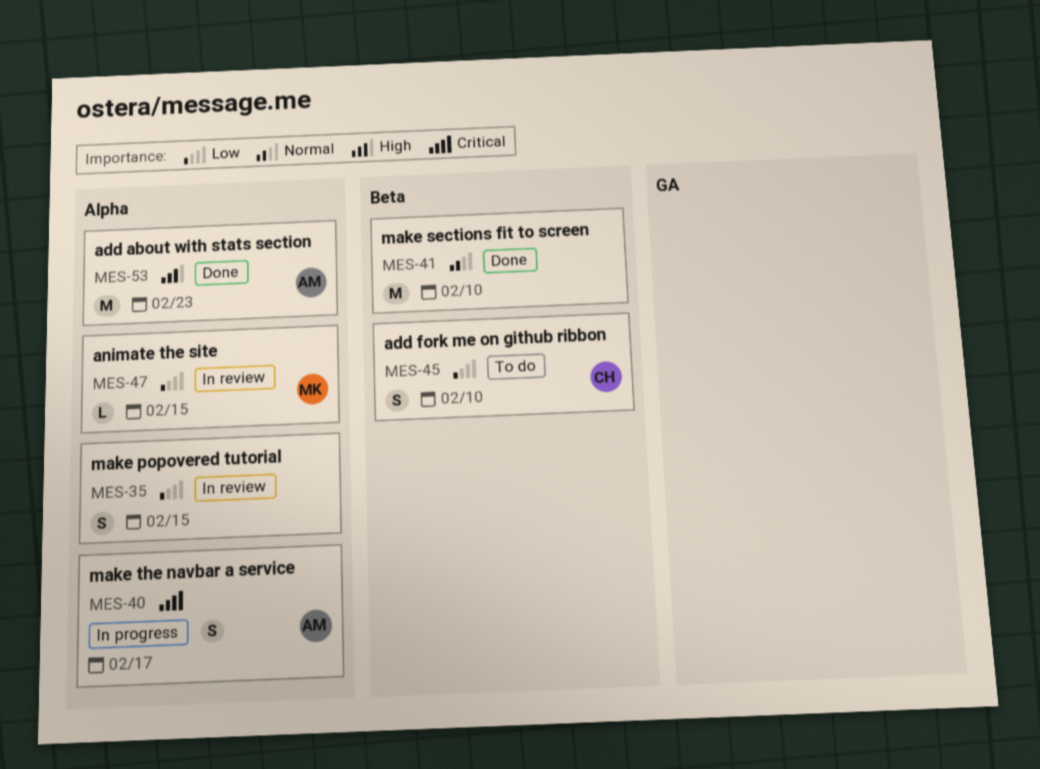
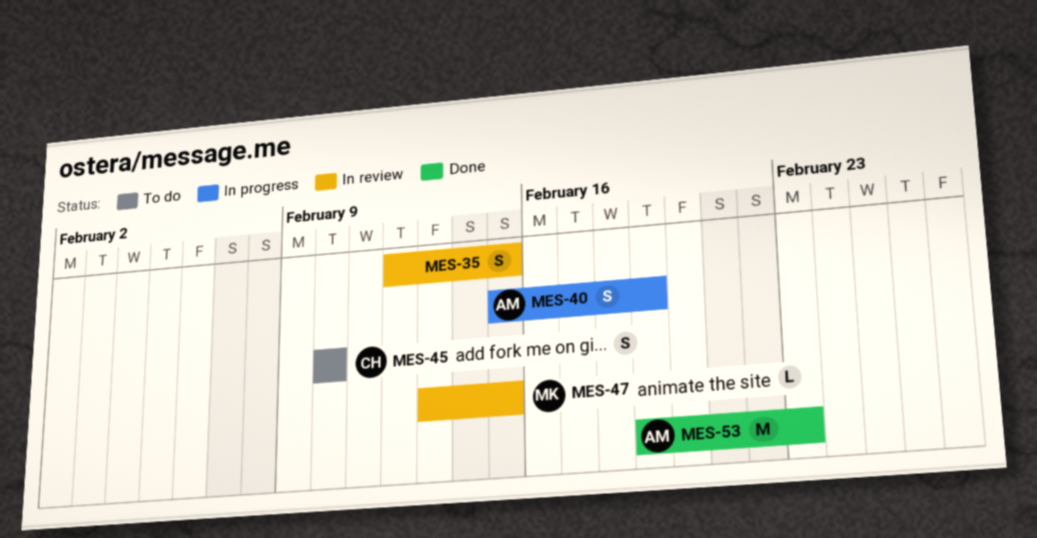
MES-40, due: Feb 17 -> Feb 19
MES-41: present -> none

